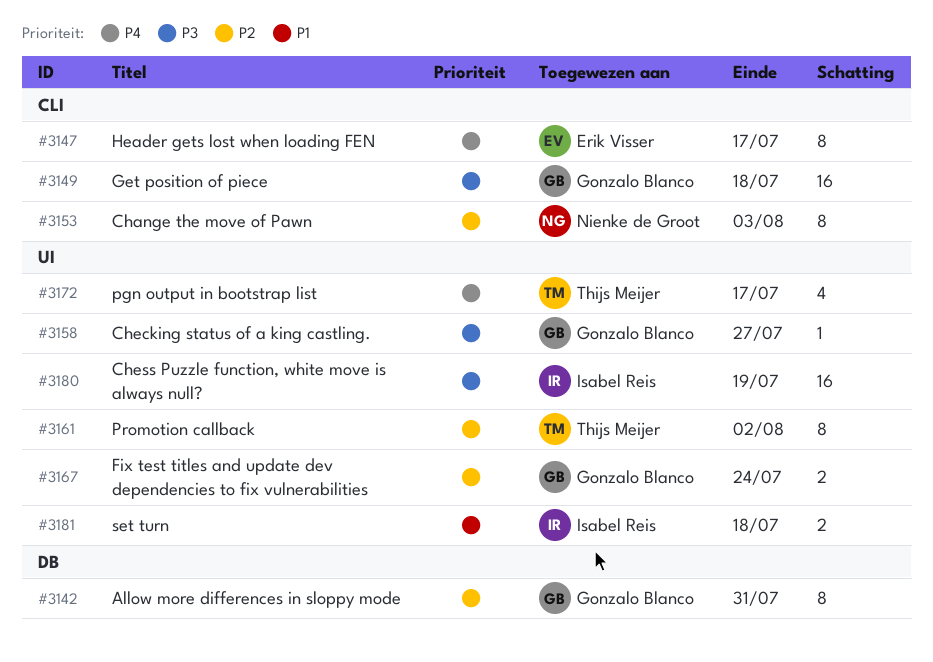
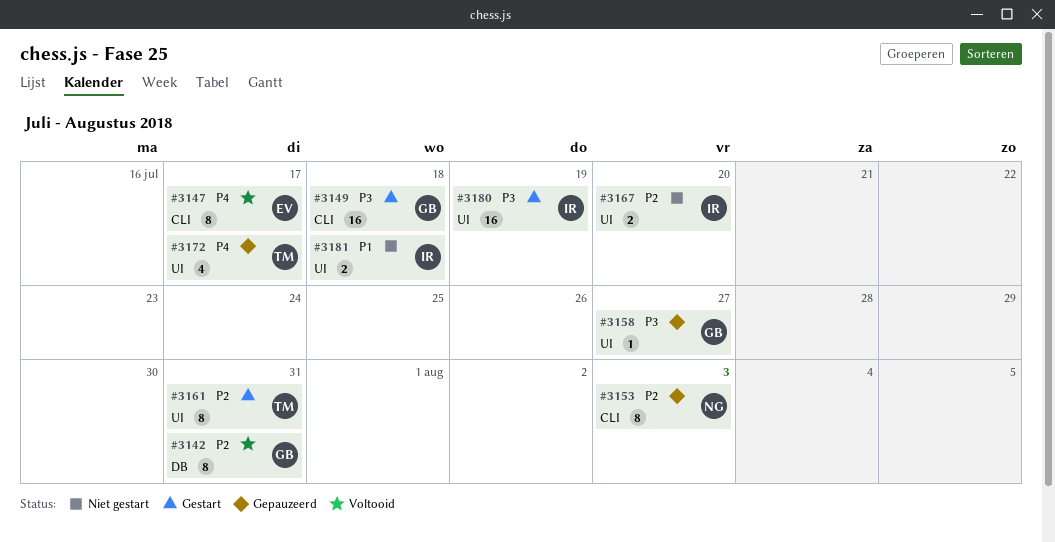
#3161, due: Aug 2 -> Jul 31
#3167, owner: Gonzalo Blanco -> Isabel Reis
#3167, due: Jul 24 -> Jul 20

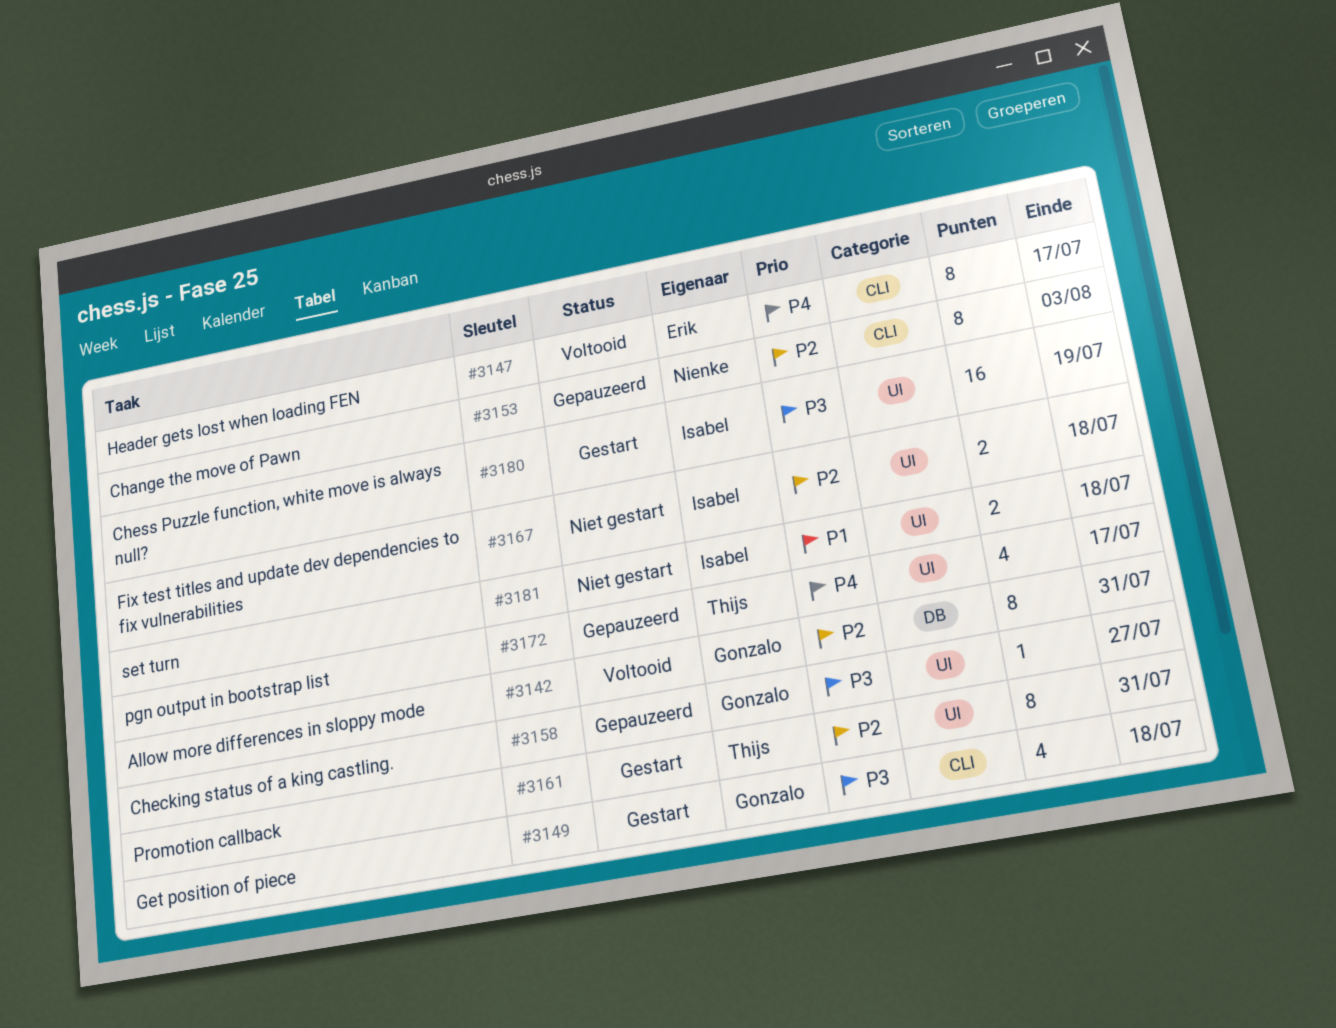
#3149, estimate: 16 -> 4
#3167, due: Jul 20 -> Jul 18

